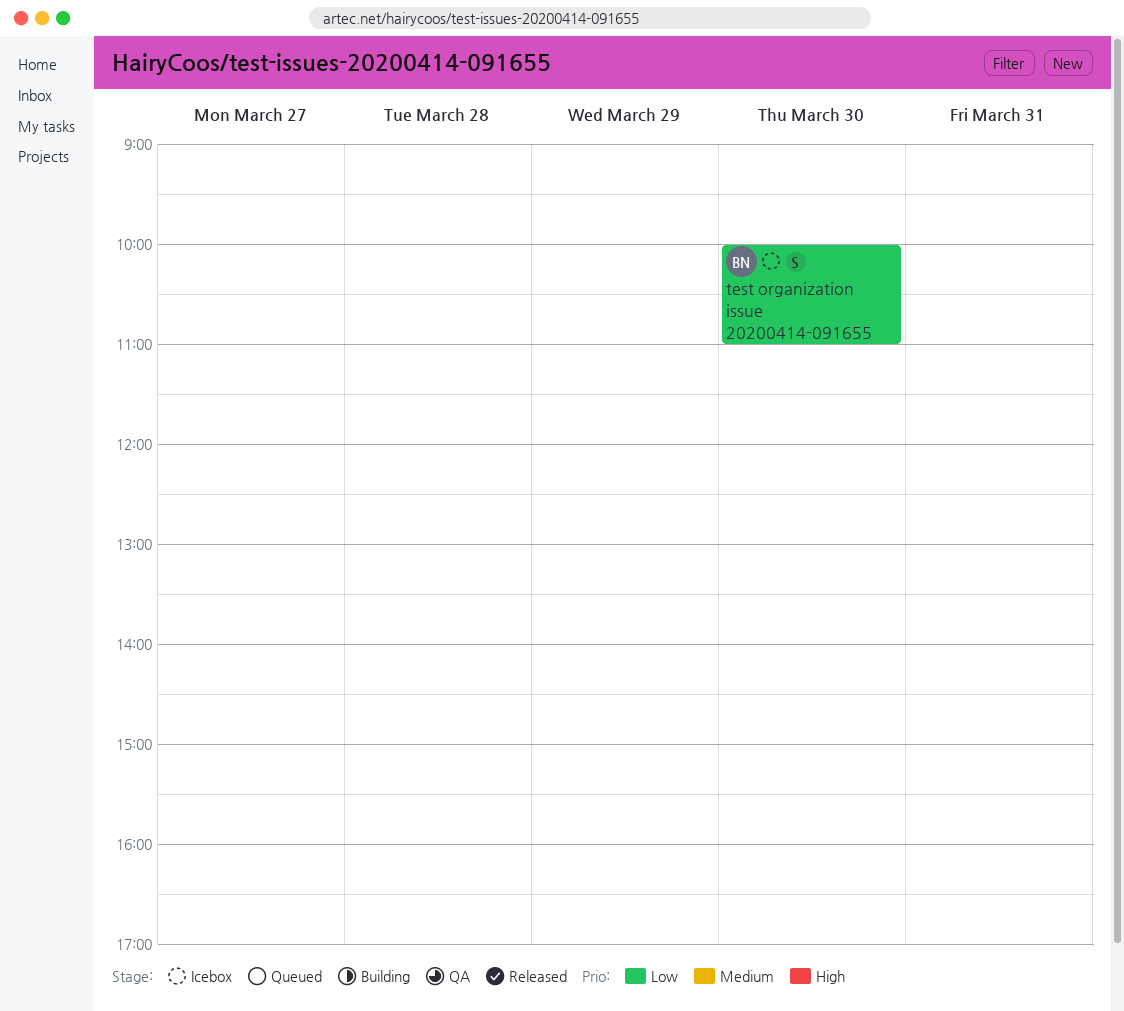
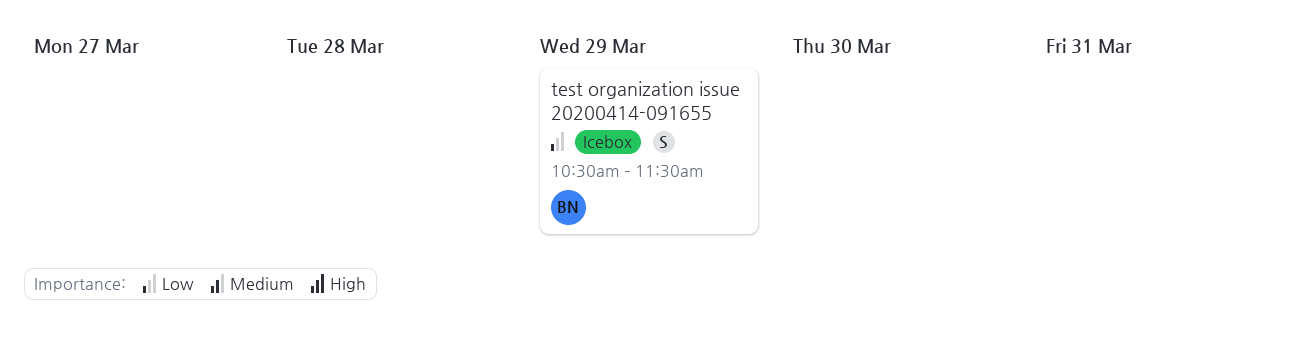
test organization issue 20200414-091655, day: Mar 30 -> Mar 29
test organization issue 20200414-091655, begins: 10:00 -> 10:30
test organization issue 20200414-091655, ends: 11:00 -> 11:30

